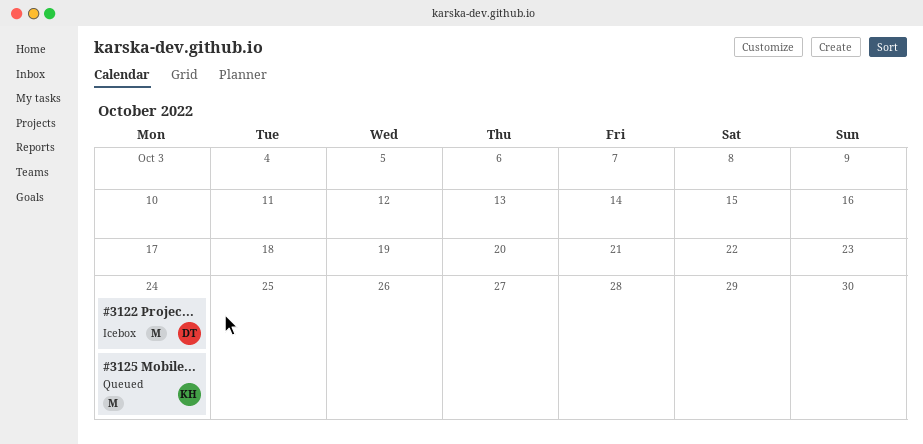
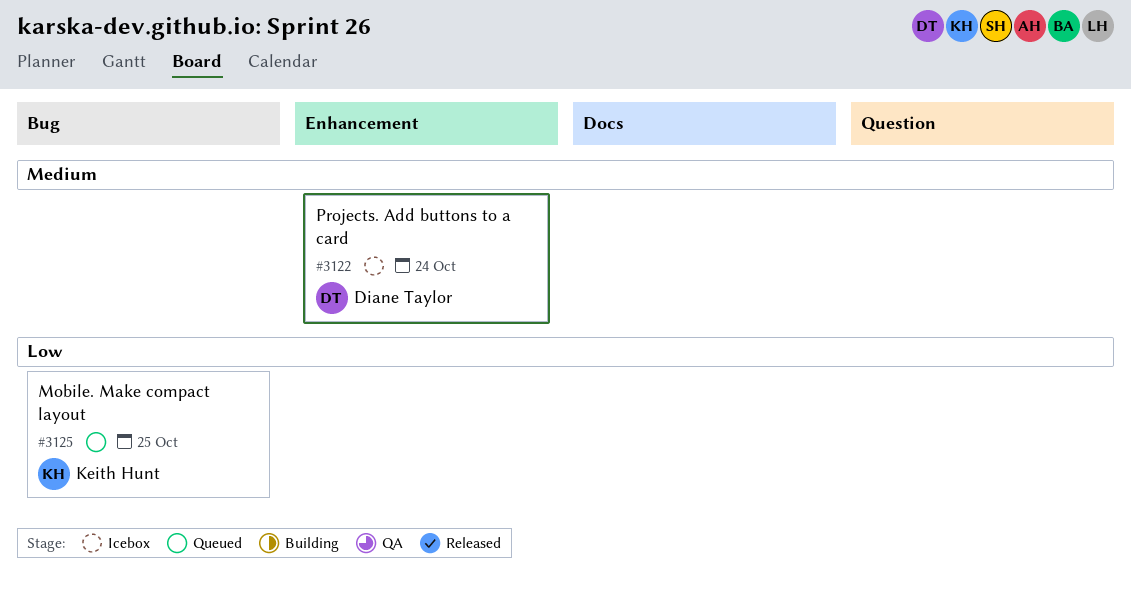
#3125, due: Oct 24 -> Oct 25

